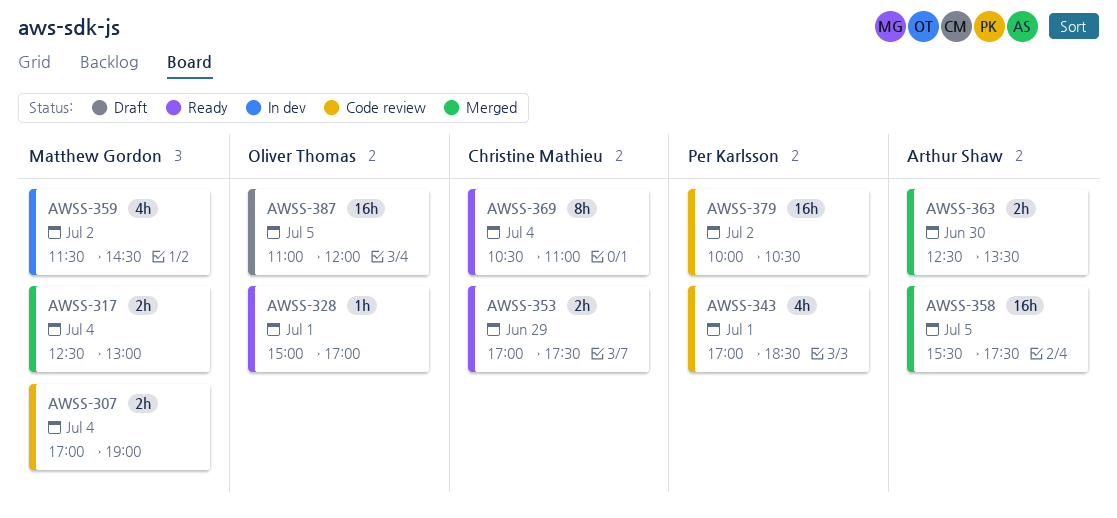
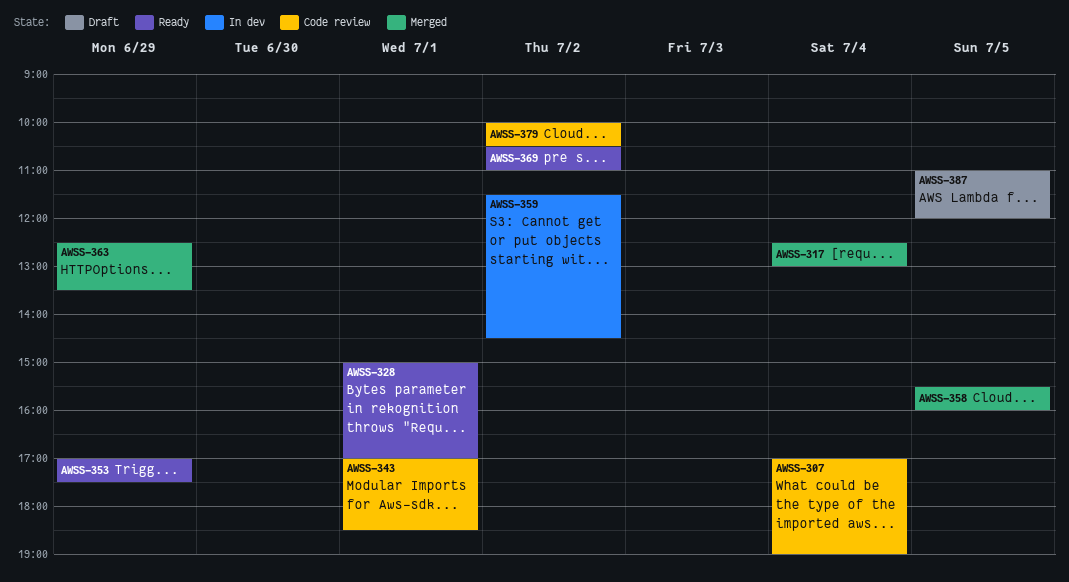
AWSS-358, ends: 17:30 -> 16:00
AWSS-363, day: Jun 30 -> Jun 29
AWSS-369, day: Jul 4 -> Jul 2

